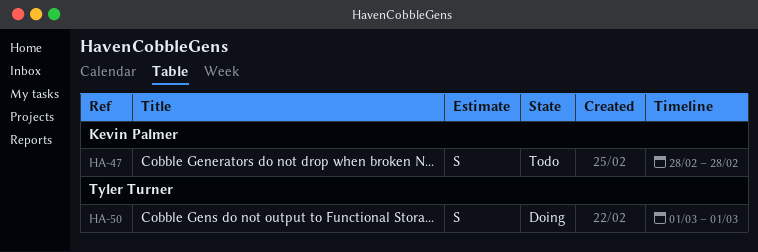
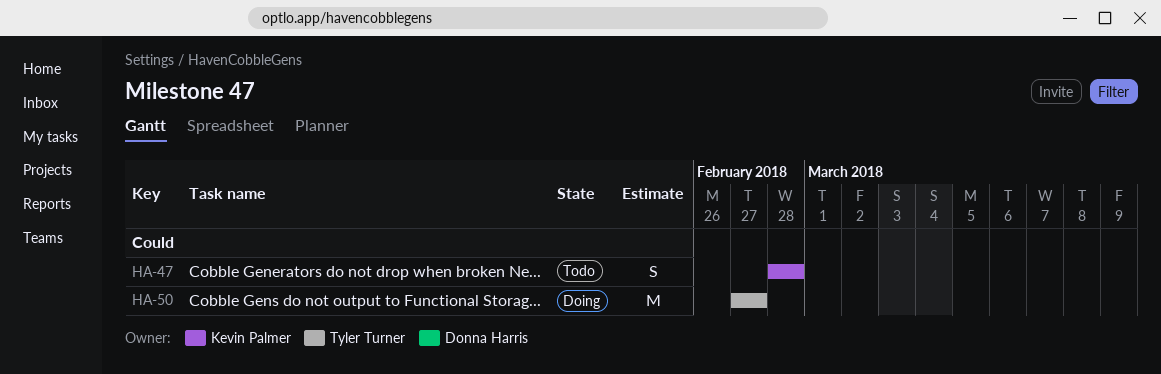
HA-50, estimate: S -> M
HA-50, start: Mar 1 -> Feb 27
HA-50, due: Mar 1 -> Feb 27

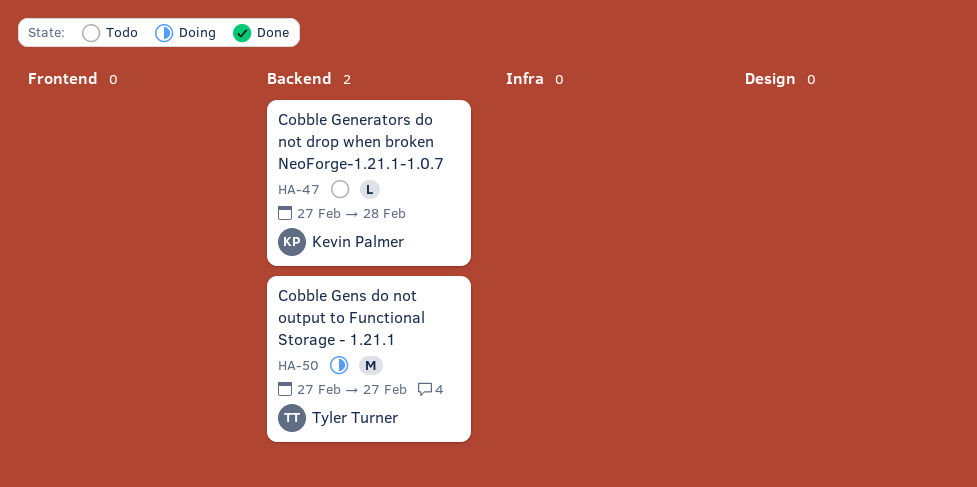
HA-47, estimate: S -> L
HA-47, start: Feb 28 -> Feb 27

